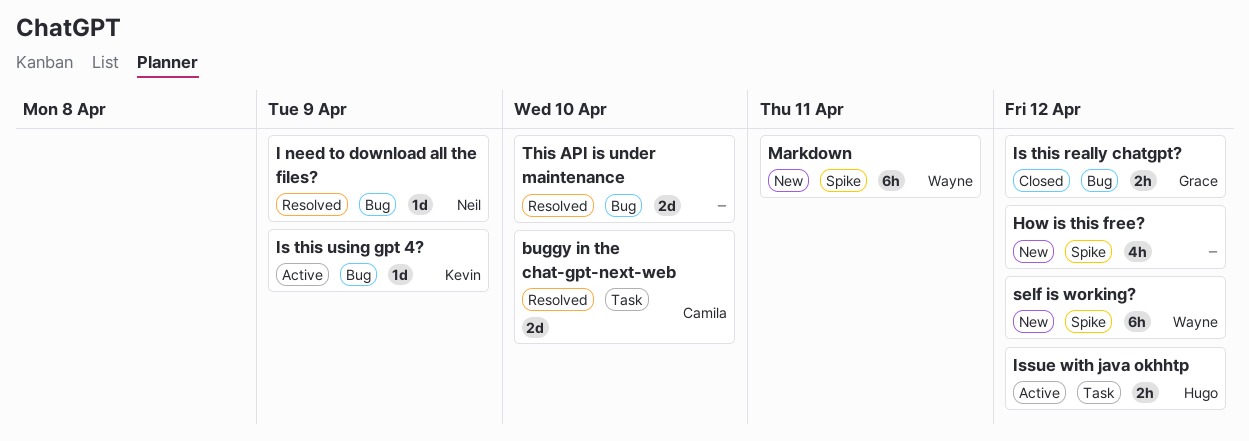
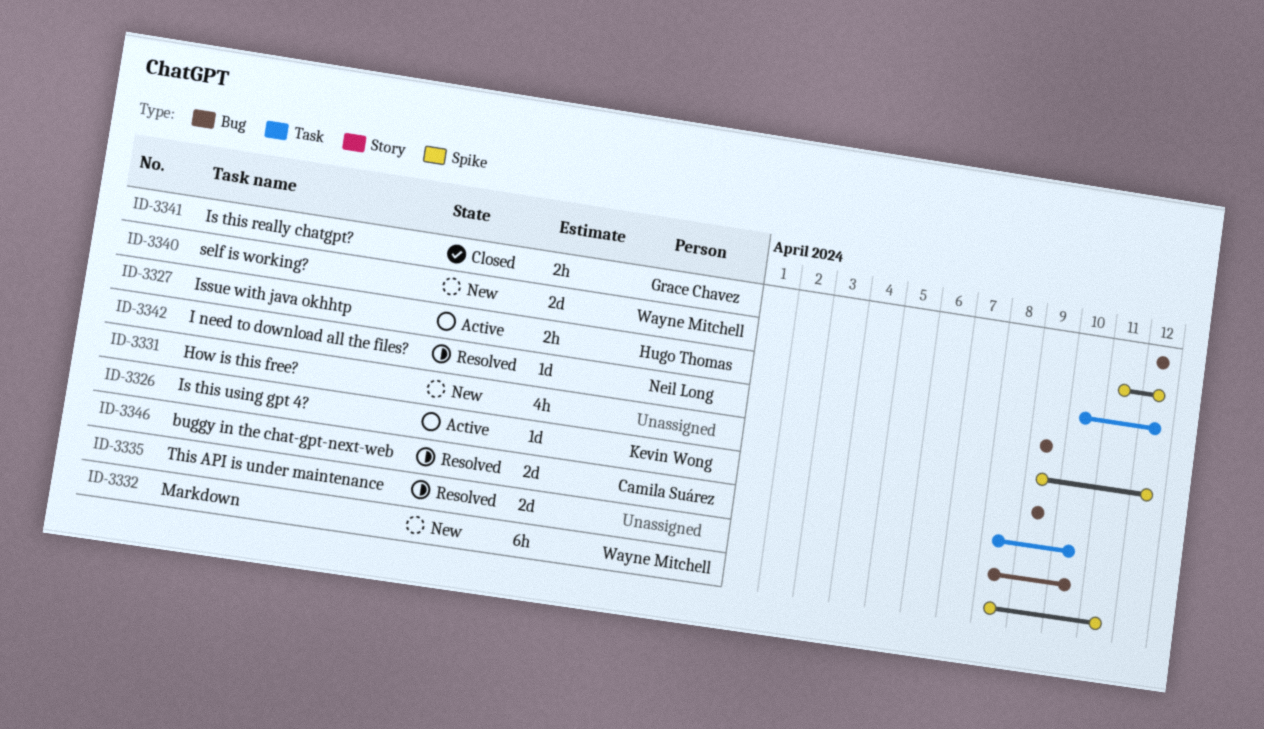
self is working?, estimate: 6h -> 2d

